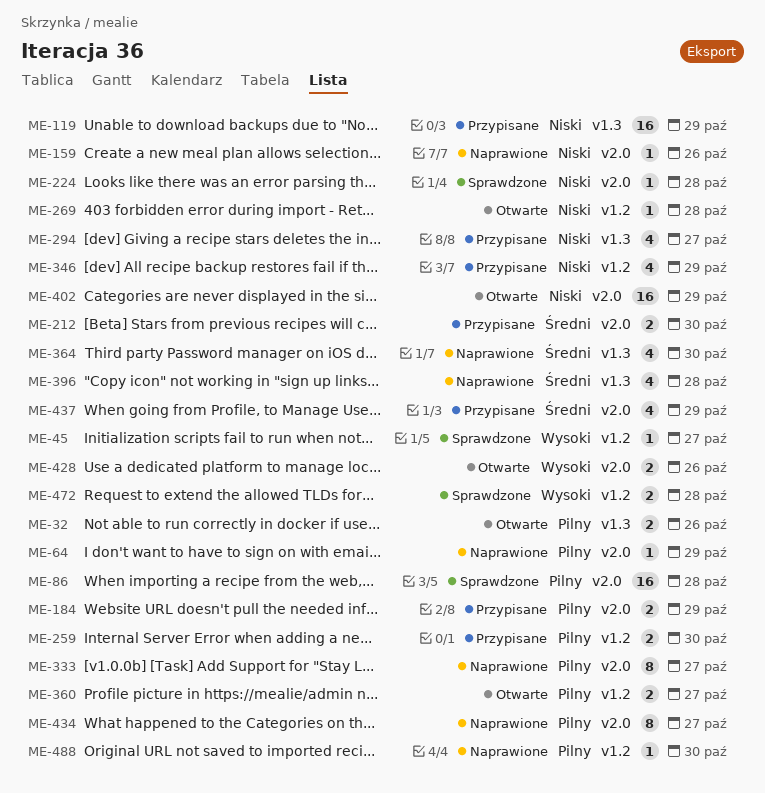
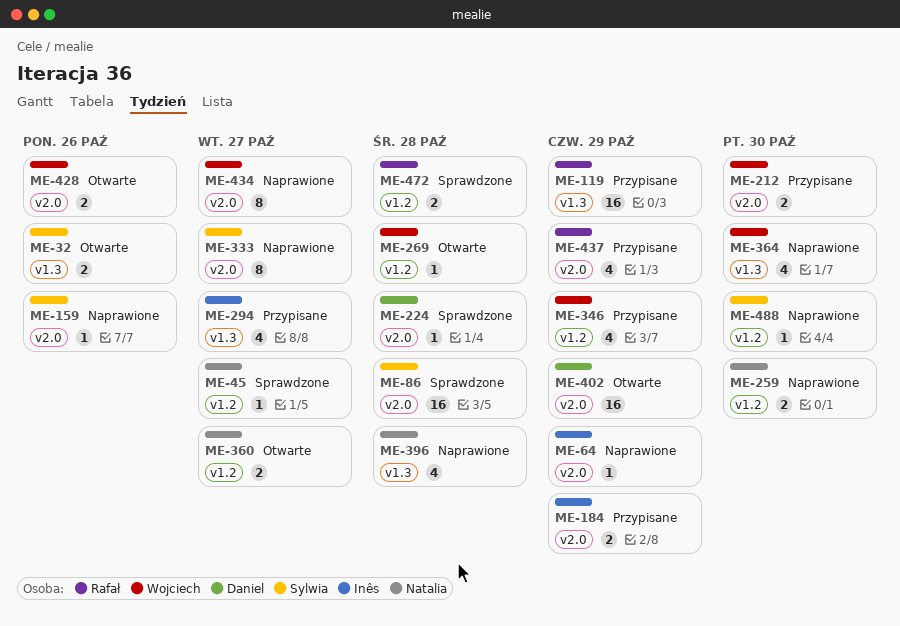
ME-259, status: Przypisane -> Naprawione

